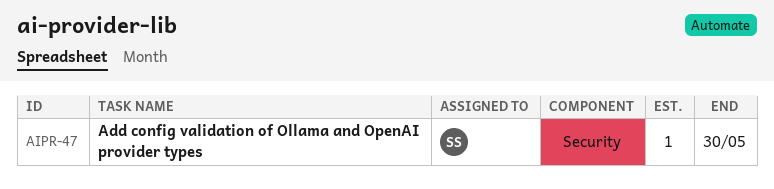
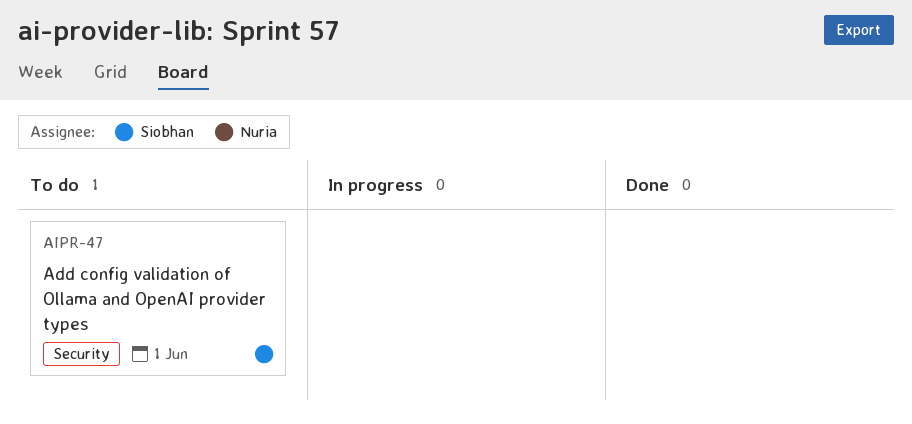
AIPR-47, due: May 30 -> Jun 1

